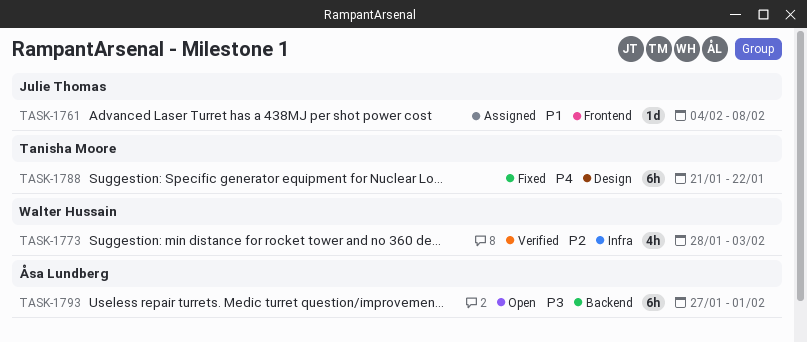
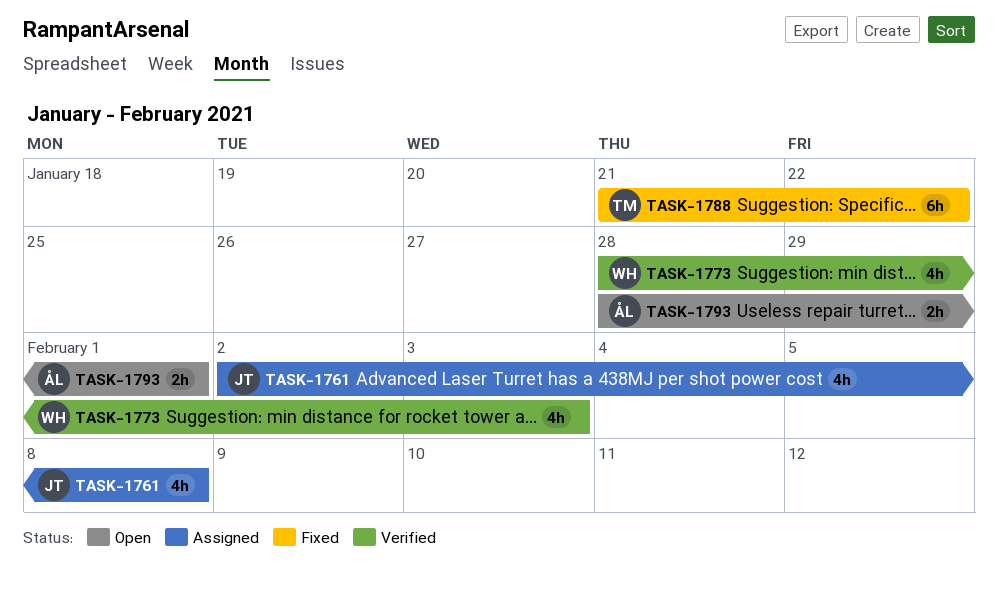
TASK-1761, estimate: 1d -> 4h
TASK-1761, start: Feb 4 -> Feb 2
TASK-1793, estimate: 6h -> 2h
TASK-1793, start: Jan 27 -> Jan 28

